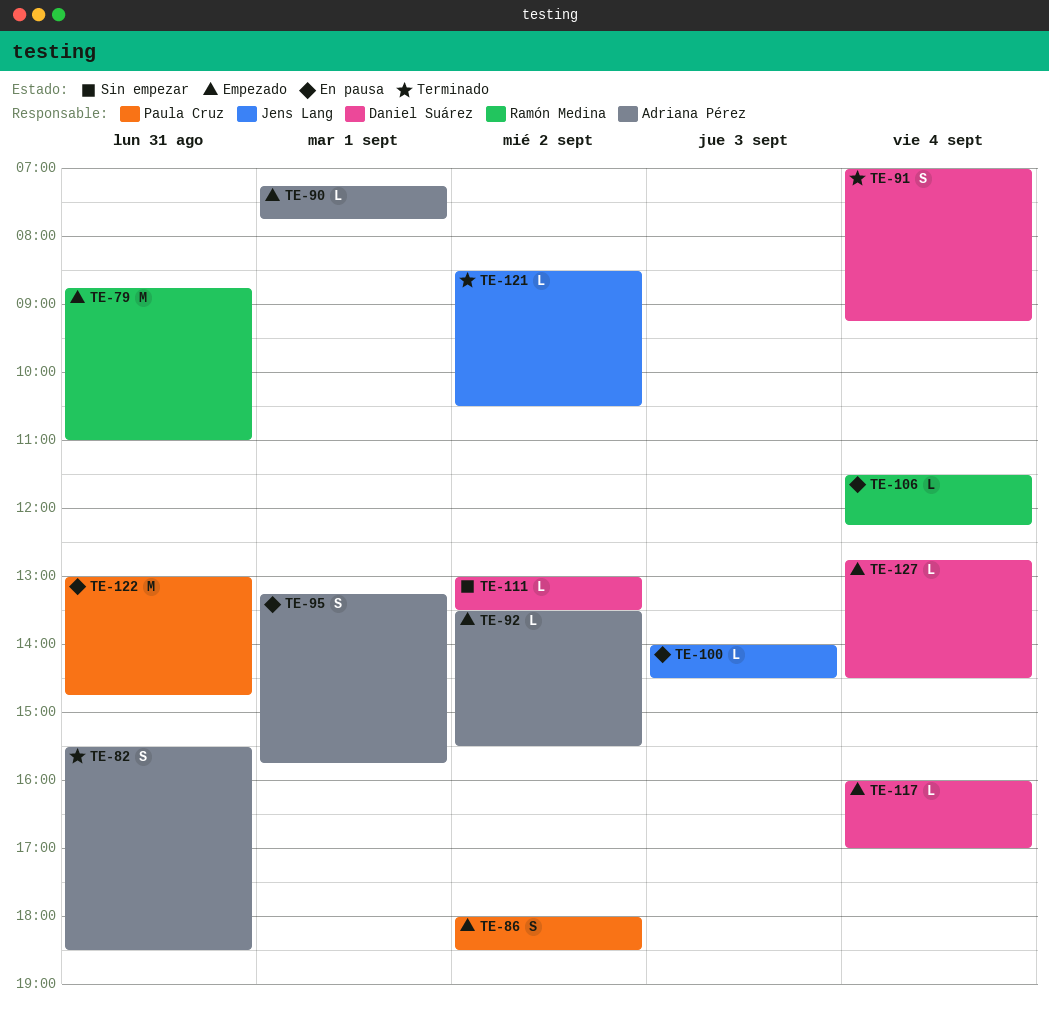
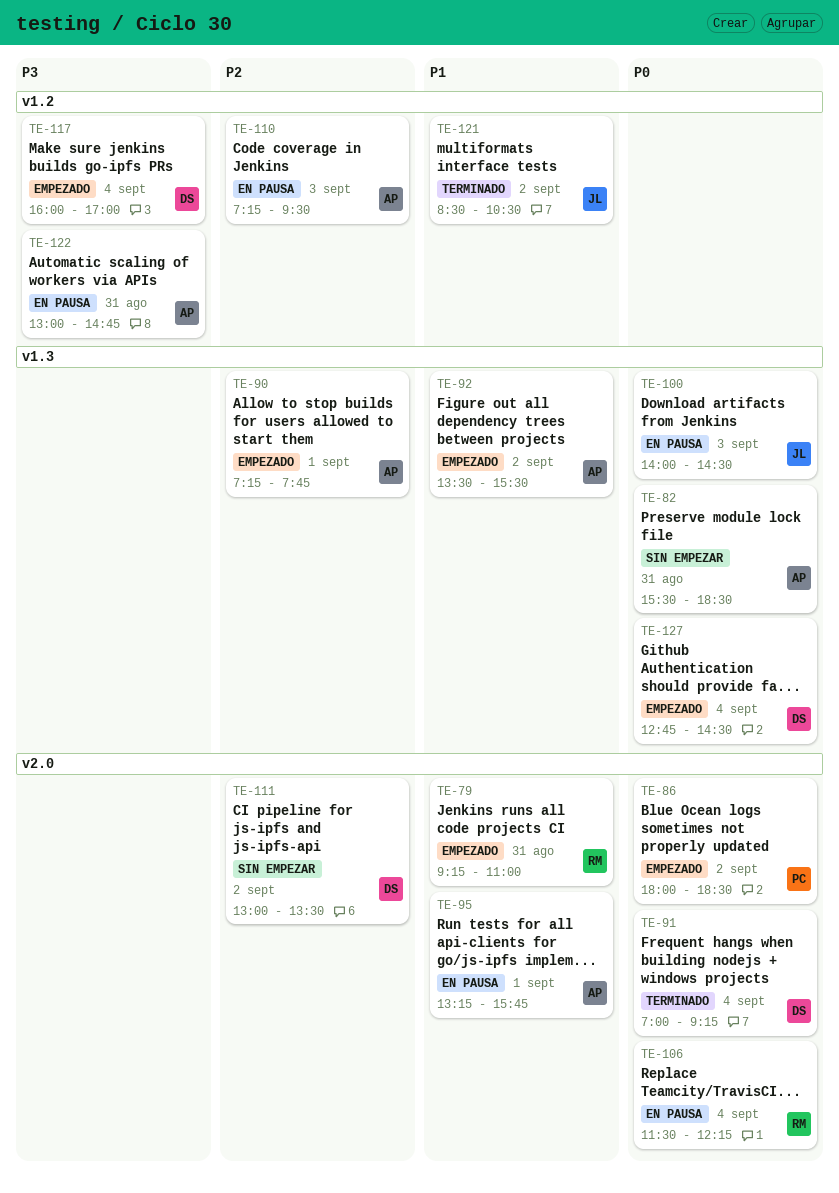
TE-79, begins: 08:45 -> 09:15
TE-82, status: Terminado -> Sin empezar
TE-110: none -> present
TE-122, owner: Paula Cruz -> Adriana Pérez

